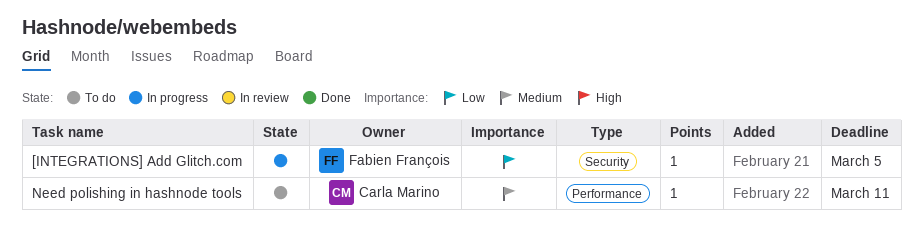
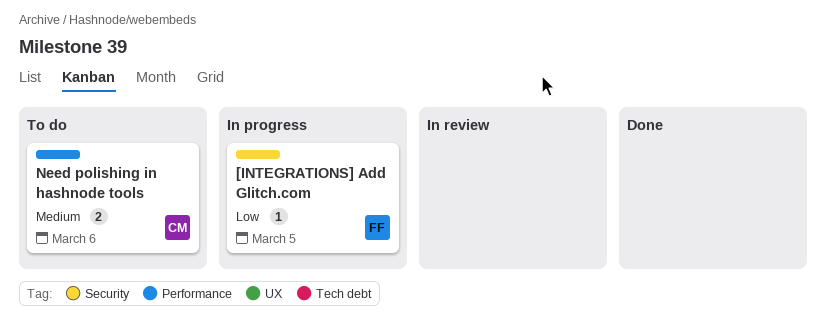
Need polishing in hashnode tools, estimate: 1 -> 2
Need polishing in hashnode tools, due: Mar 11 -> Mar 6

